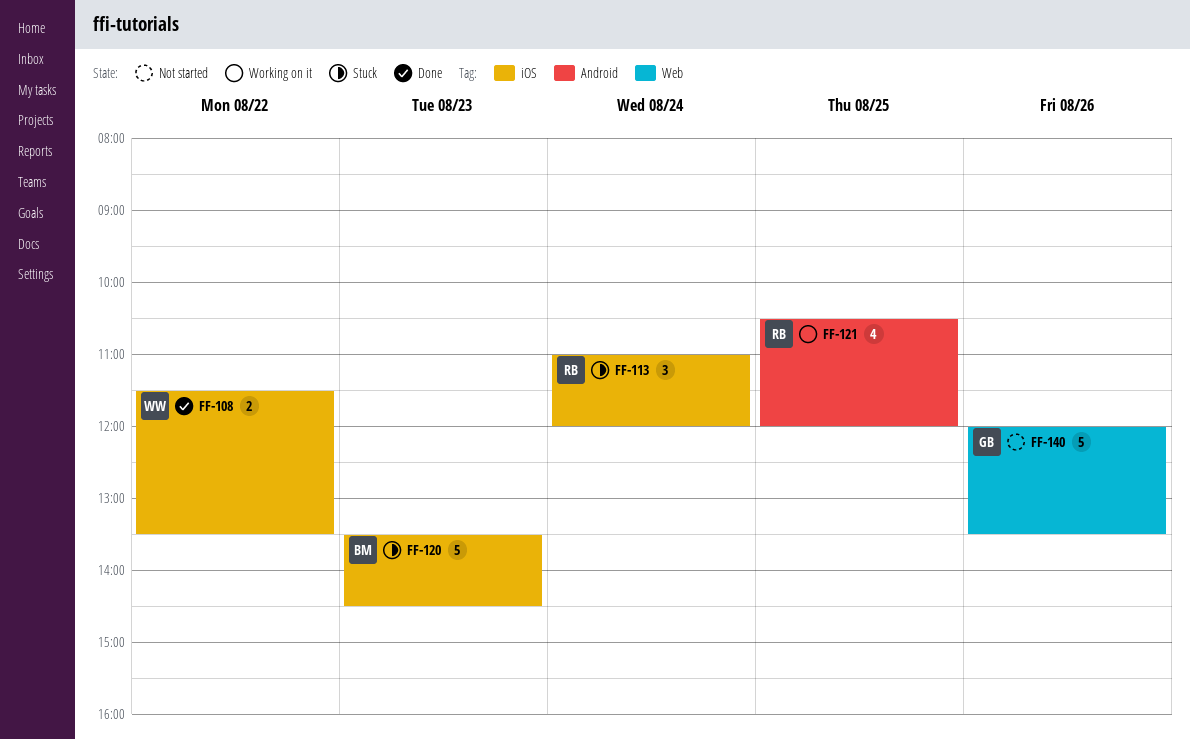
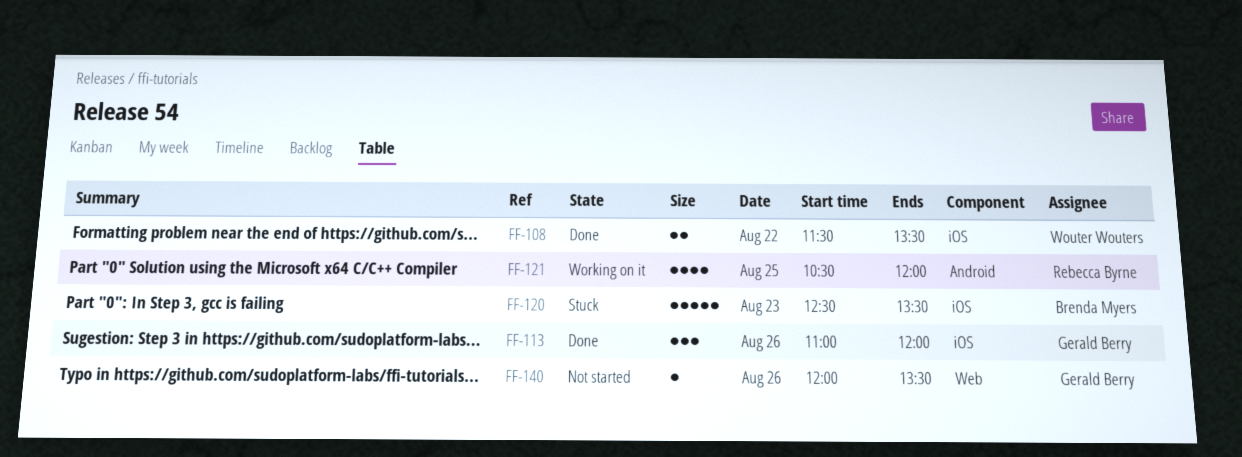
FF-113, status: Stuck -> Done
FF-113, owner: Rebecca Byrne -> Gerald Berry
FF-113, day: Aug 24 -> Aug 26
FF-120, begins: 13:30 -> 12:30
FF-120, ends: 14:30 -> 13:30
FF-140, estimate: 5 -> 1

